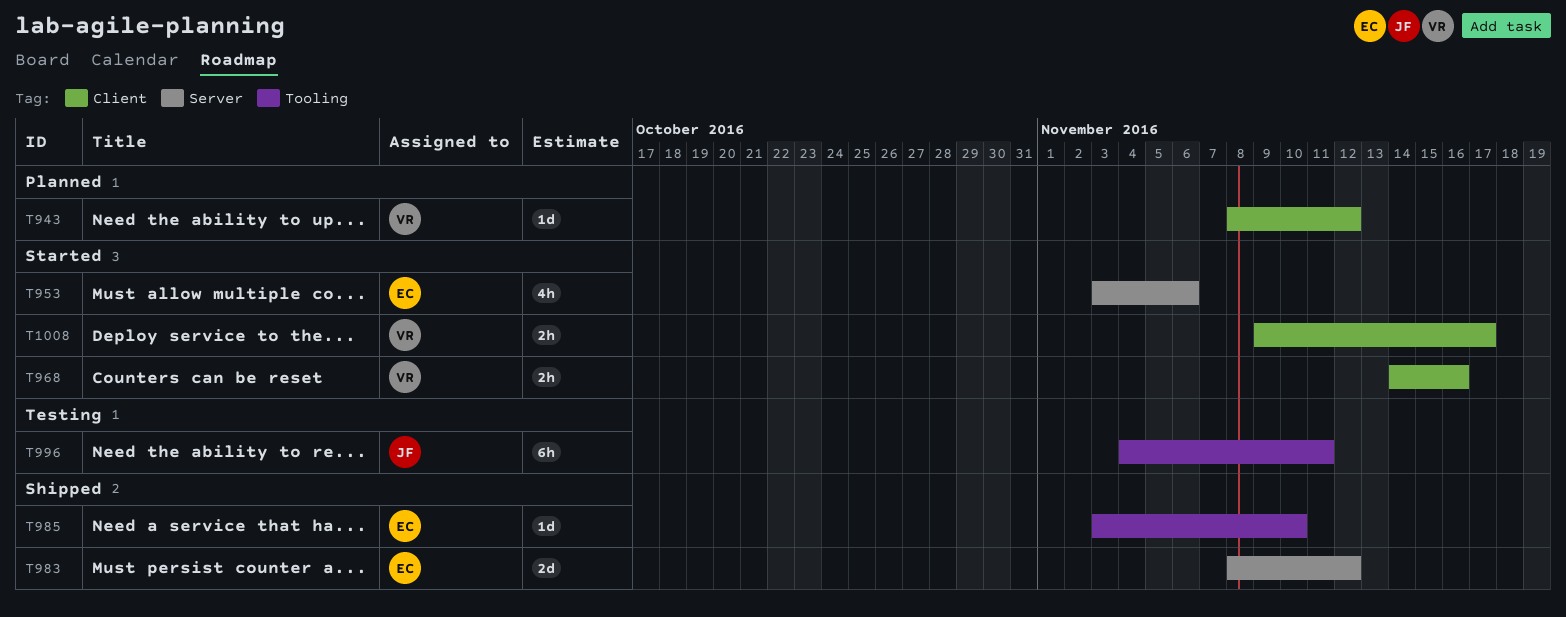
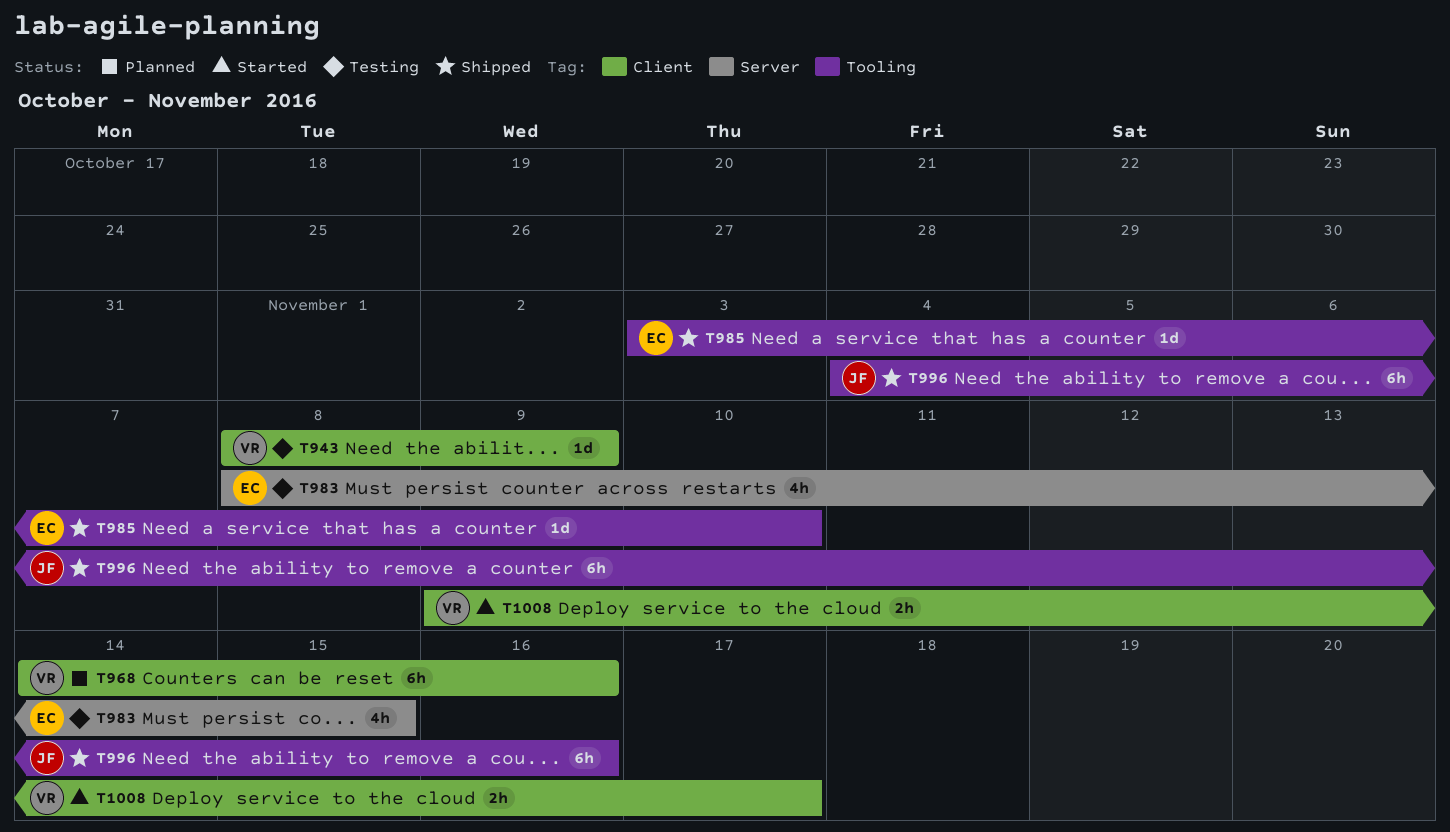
T943, status: Planned -> Testing
T943, due: Nov 12 -> Nov 9
T953: present -> none
T968, status: Started -> Planned
T968, estimate: 2h -> 6h
T983, status: Shipped -> Testing
T983, estimate: 2d -> 4h
T983, due: Nov 12 -> Nov 15
T996, status: Testing -> Shipped
T996, due: Nov 11 -> Nov 16

